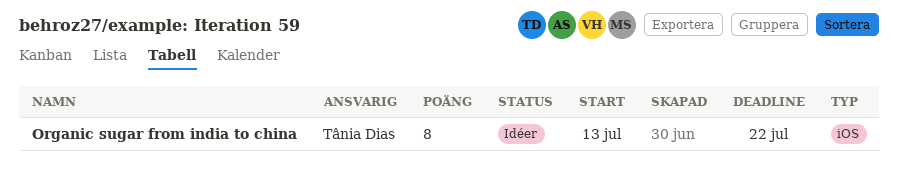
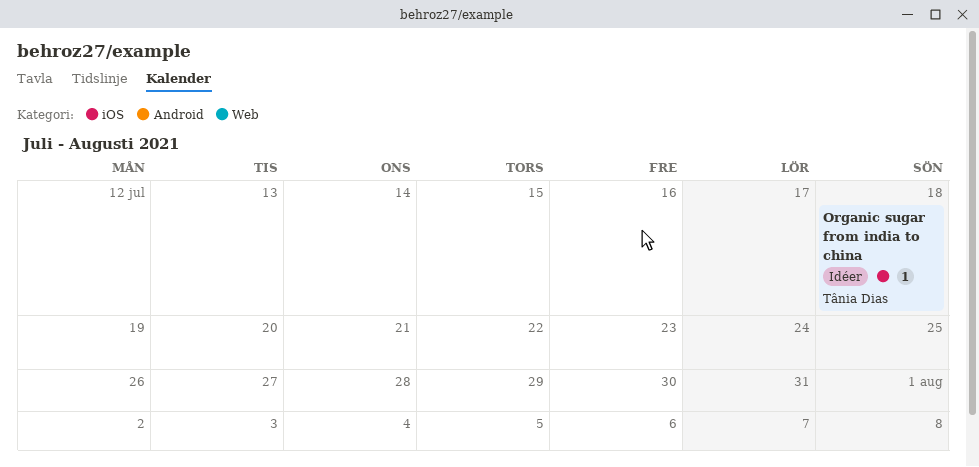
Organic sugar from india to china, estimate: 8 -> 1
Organic sugar from india to china, due: Jul 22 -> Jul 18

